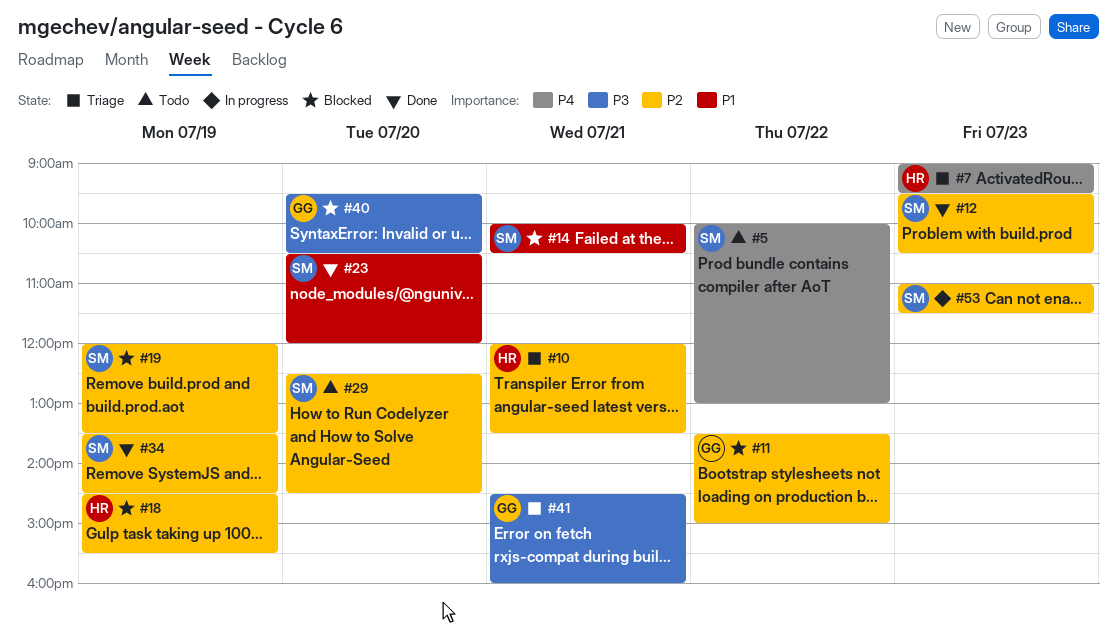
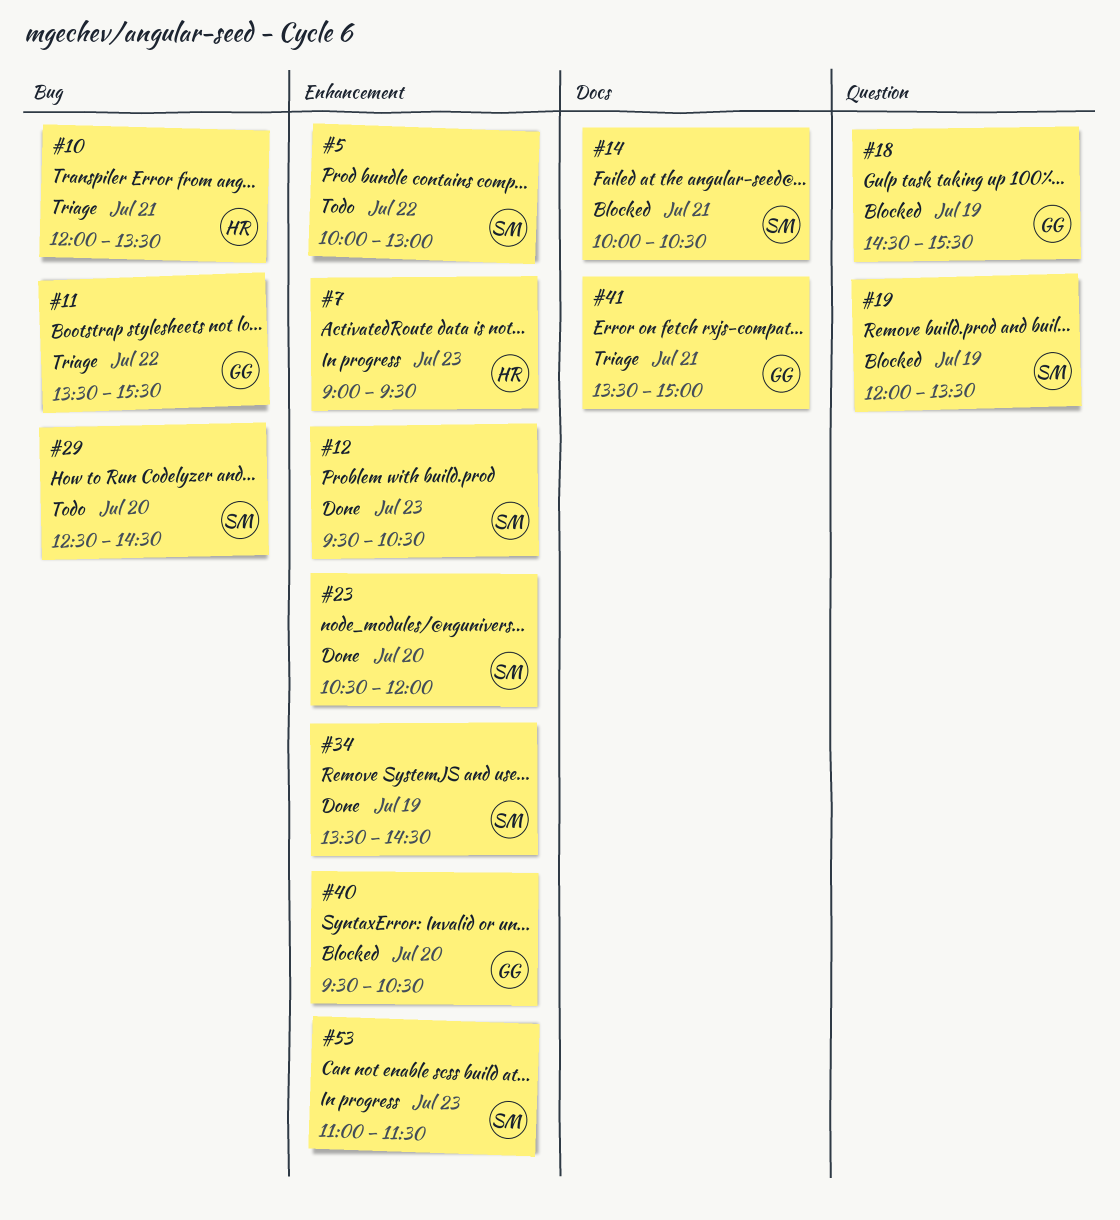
#7, status: Triage -> In progress
#11, status: Blocked -> Triage
#11, ends: 15:00 -> 15:30
#18, owner: HR -> GG
#41, begins: 14:30 -> 13:30
#41, ends: 16:00 -> 15:00

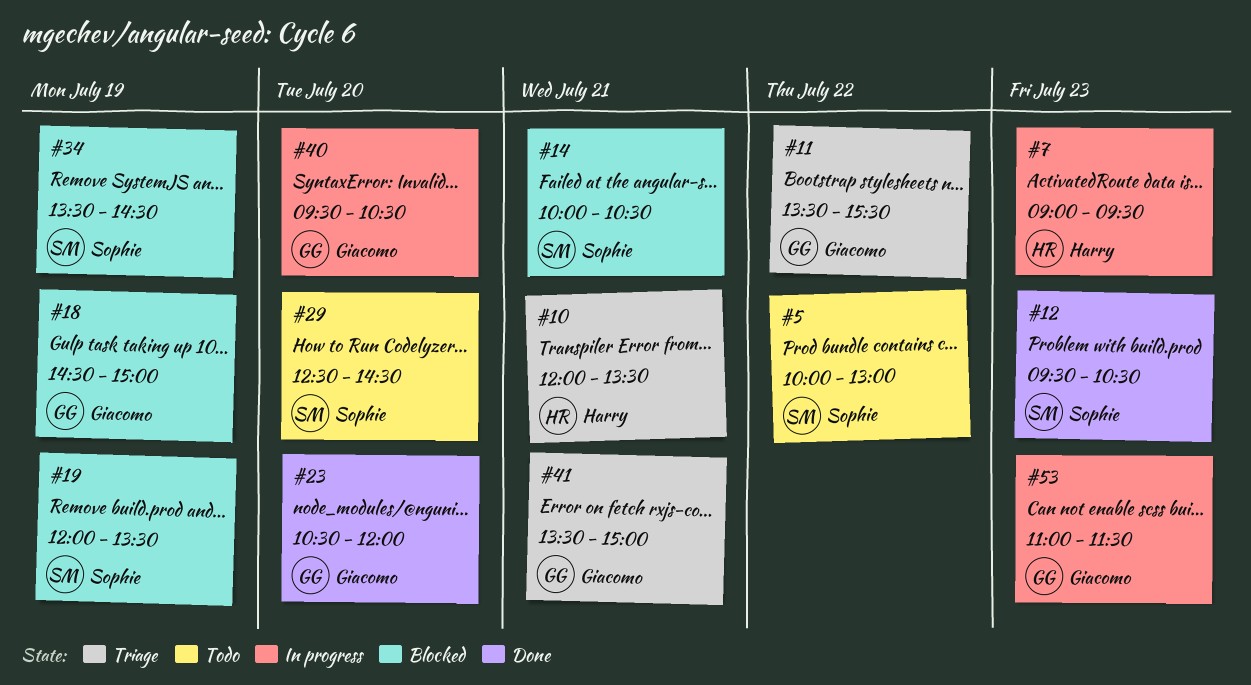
#18, ends: 15:30 -> 15:00
#23, owner: Sophie -> Giacomo
#34, status: Done -> Blocked
#40, status: Blocked -> In progress
#53, owner: Sophie -> Giacomo

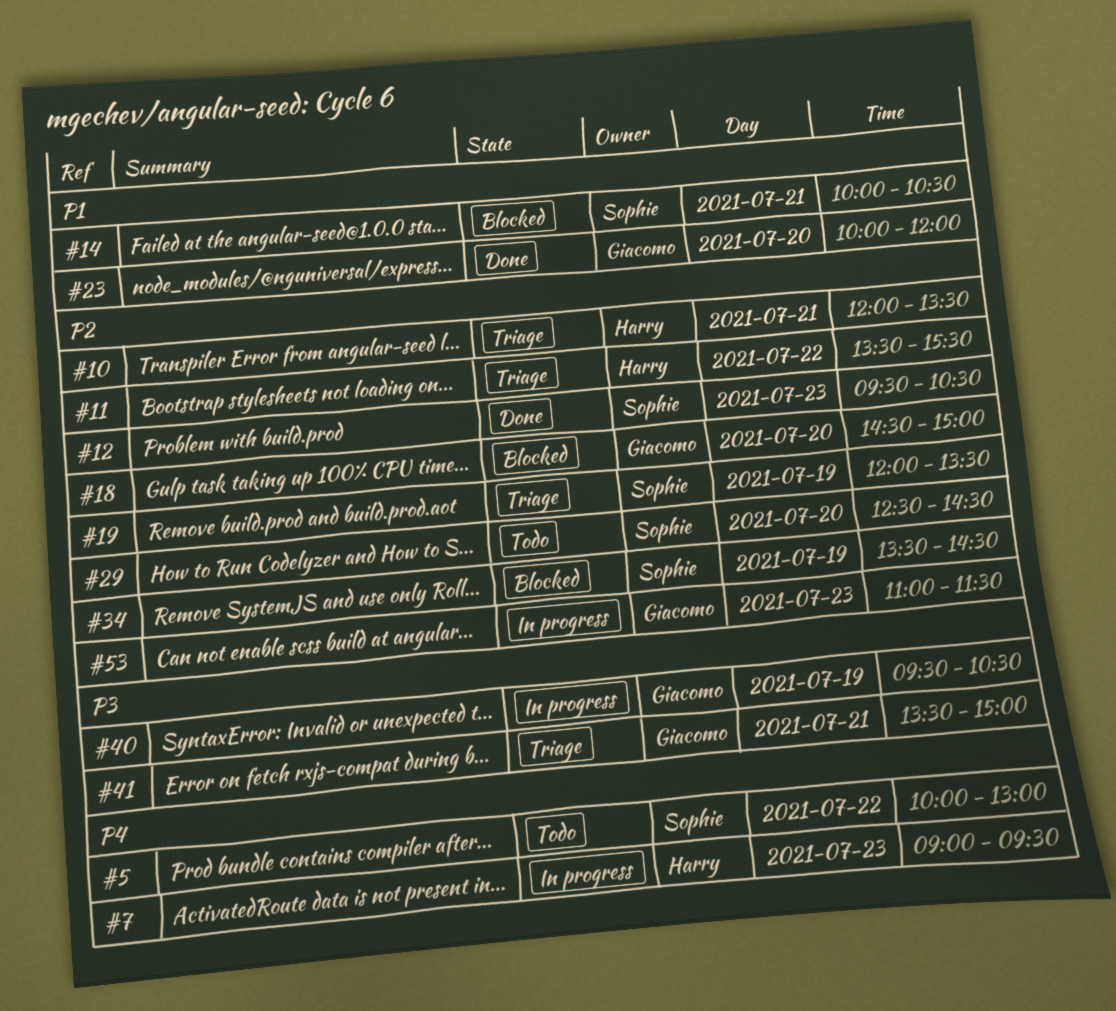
#11, owner: Giacomo -> Harry
#18, day: Jul 19 -> Jul 20
#19, status: Blocked -> Triage
#23, begins: 10:30 -> 10:00
#40, day: Jul 20 -> Jul 19

